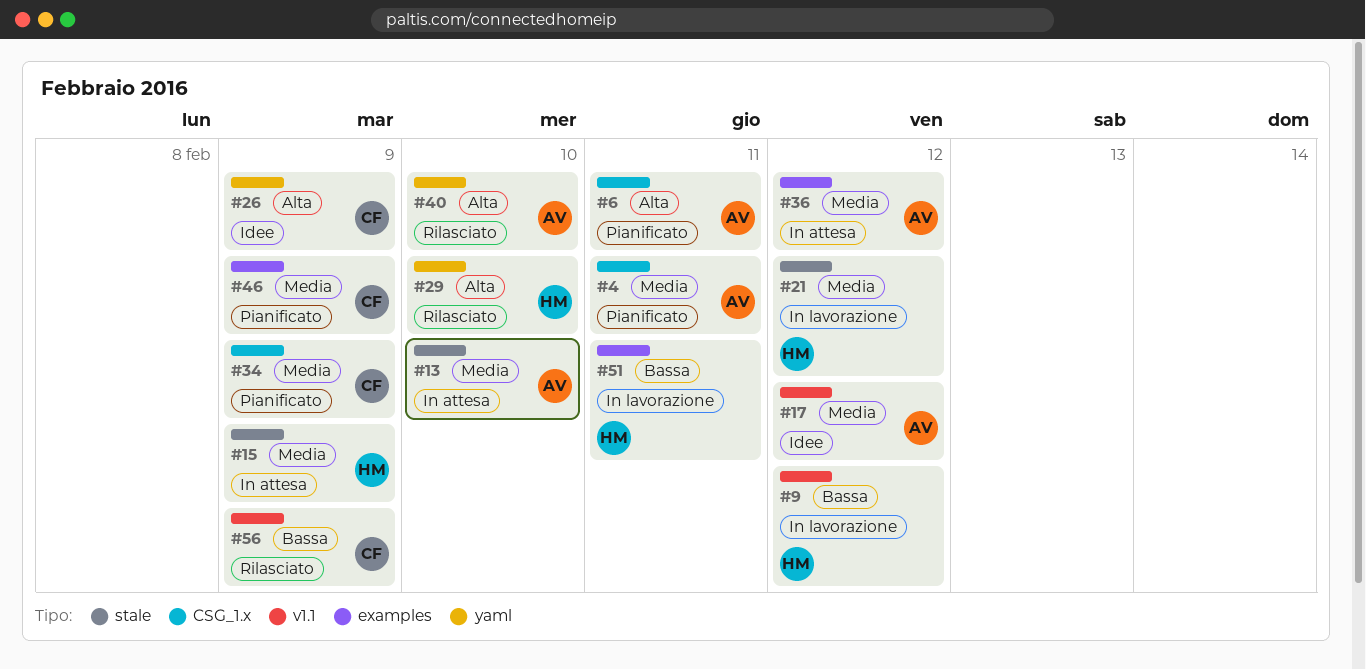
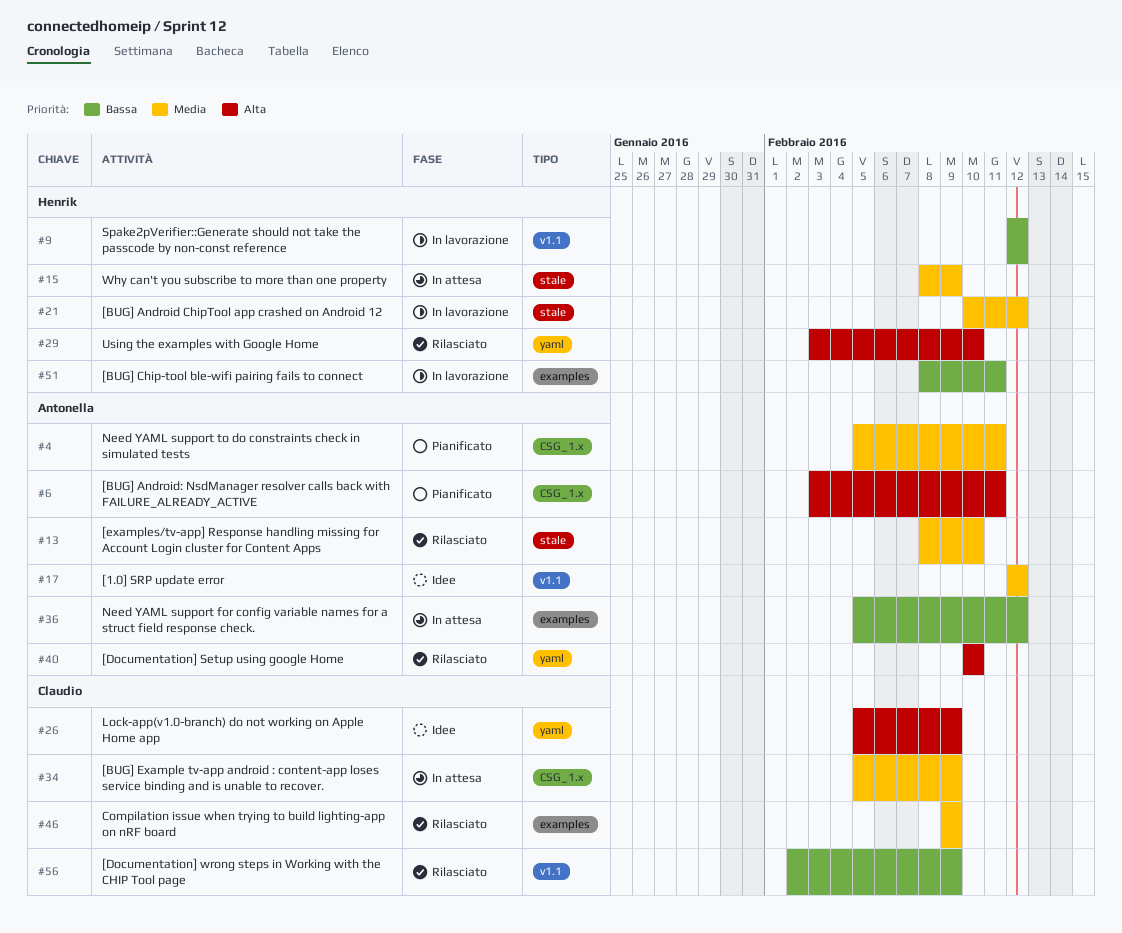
#13, status: In attesa -> Rilasciato
#34, status: Pianificato -> In attesa
#36, priority: Media -> Bassa
#46, status: Pianificato -> Rilasciato

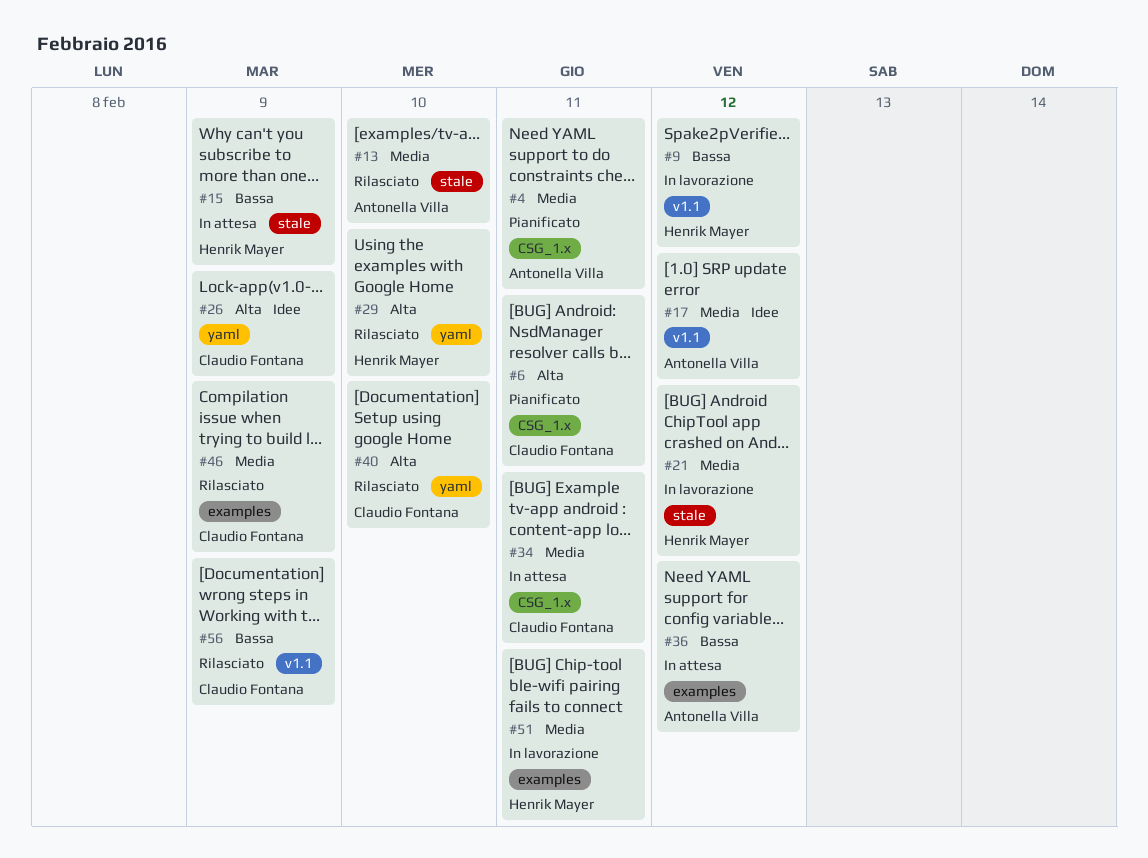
#6, owner: Antonella Villa -> Claudio Fontana
#15, priority: Media -> Bassa
#34, due: Feb 9 -> Feb 11
#40, owner: Antonella Villa -> Claudio Fontana
#51, priority: Bassa -> Media

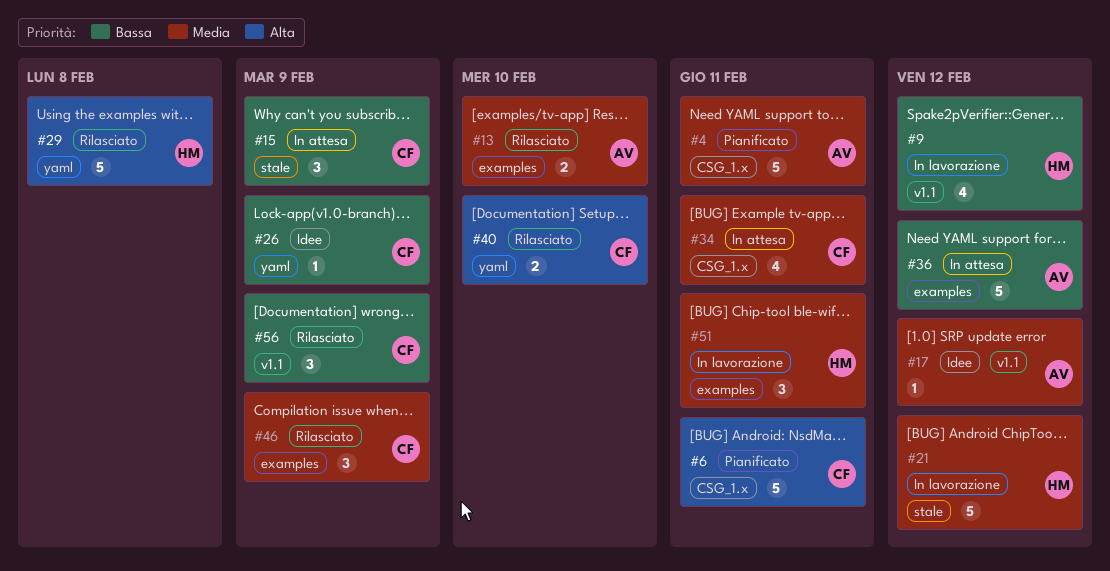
#13, label: stale -> examples
#15, owner: Henrik Mayer -> Claudio Fontana
#26, priority: Alta -> Bassa
#29, due: Feb 10 -> Feb 8

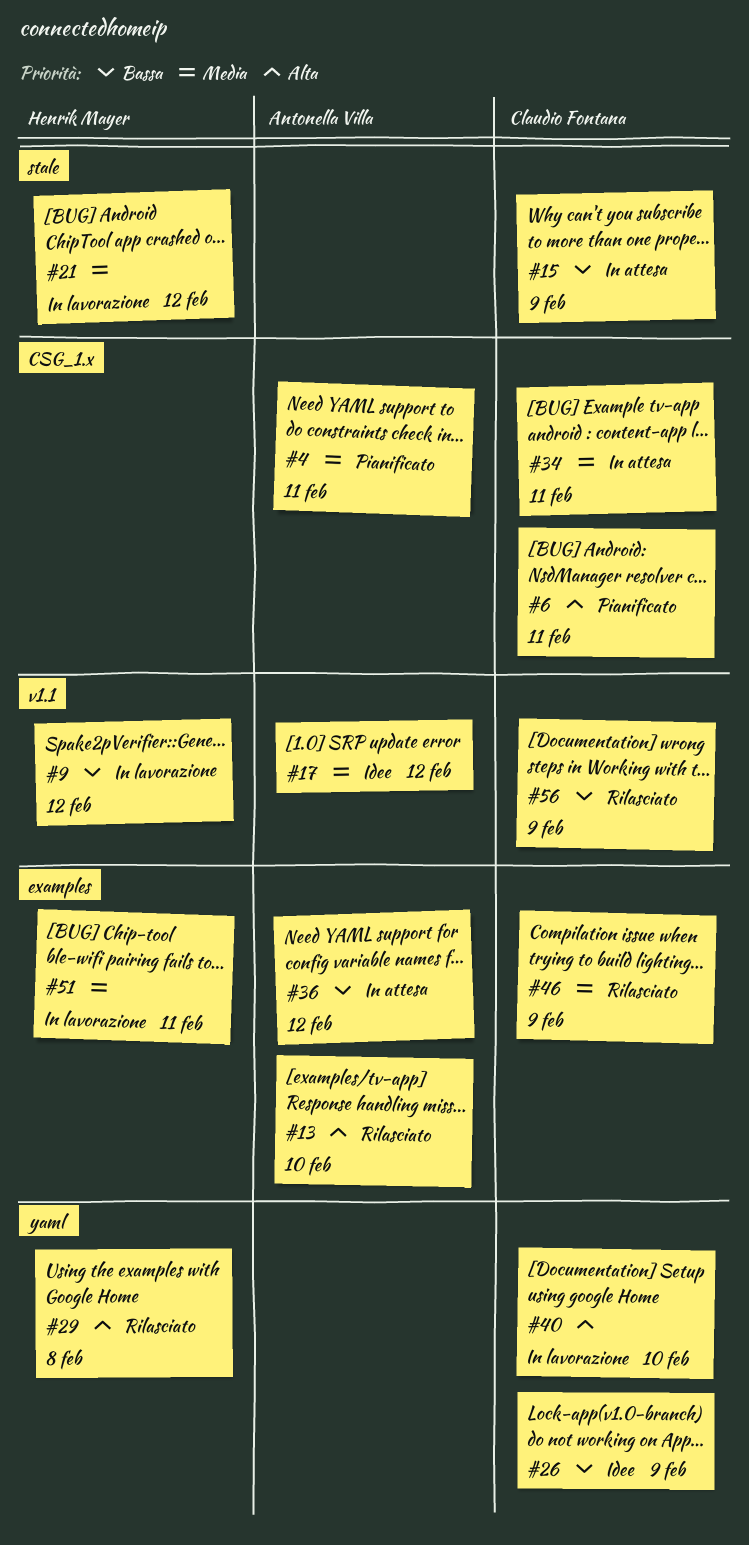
#13, priority: Media -> Alta
#40, status: Rilasciato -> In lavorazione

